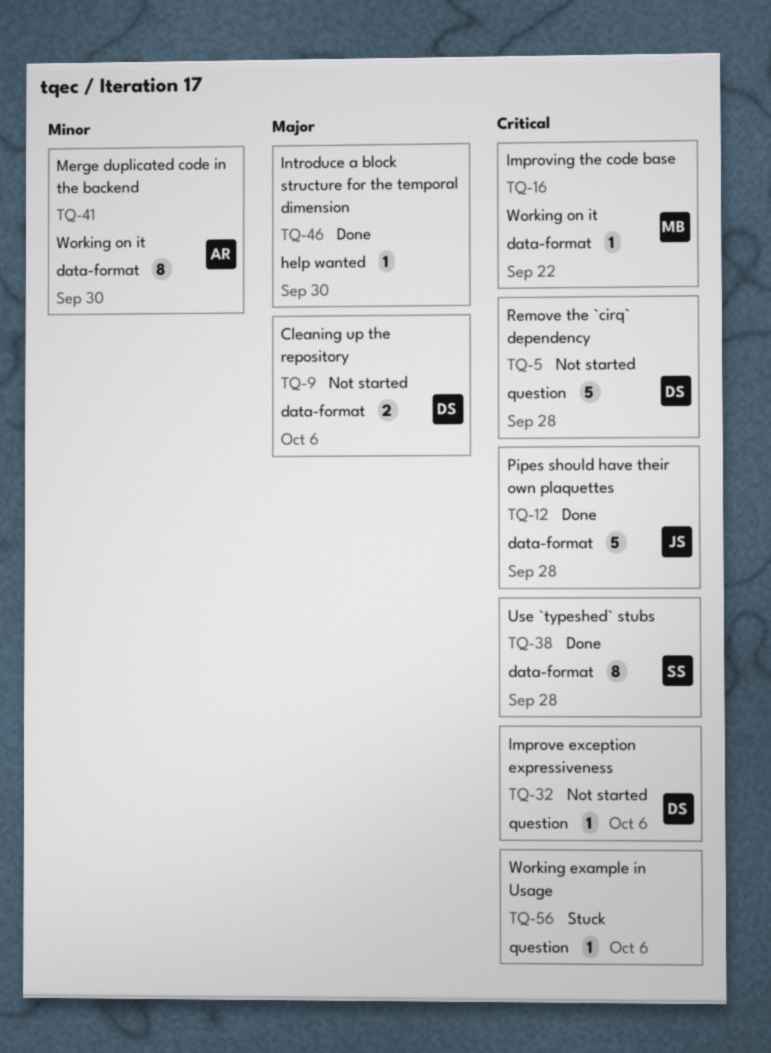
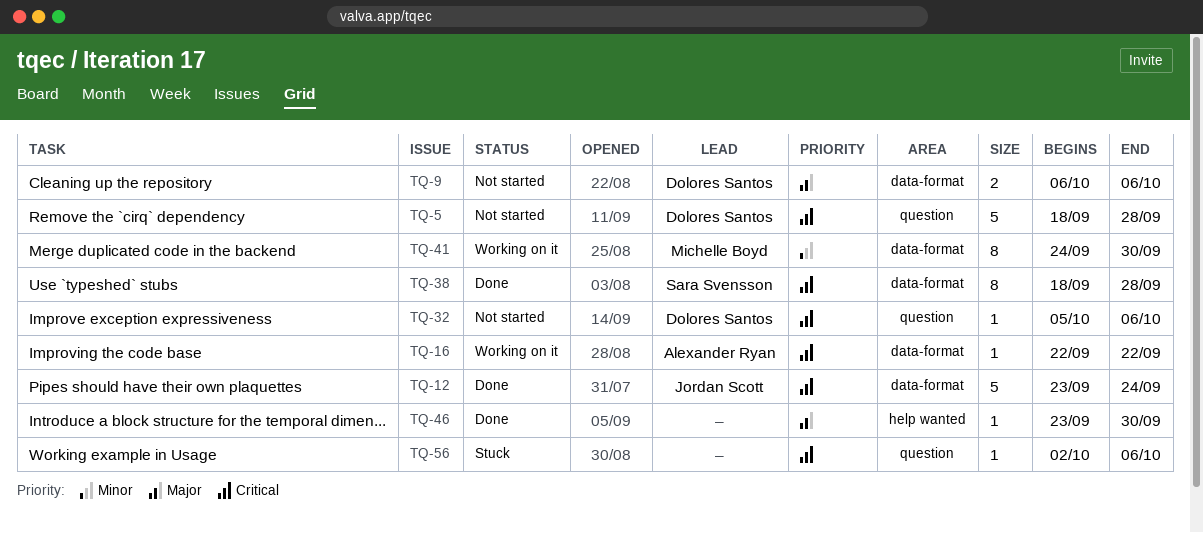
TQ-12, due: Sep 28 -> Sep 24
TQ-16, owner: Michelle Boyd -> Alexander Ryan
TQ-41, owner: Alexander Ryan -> Michelle Boyd

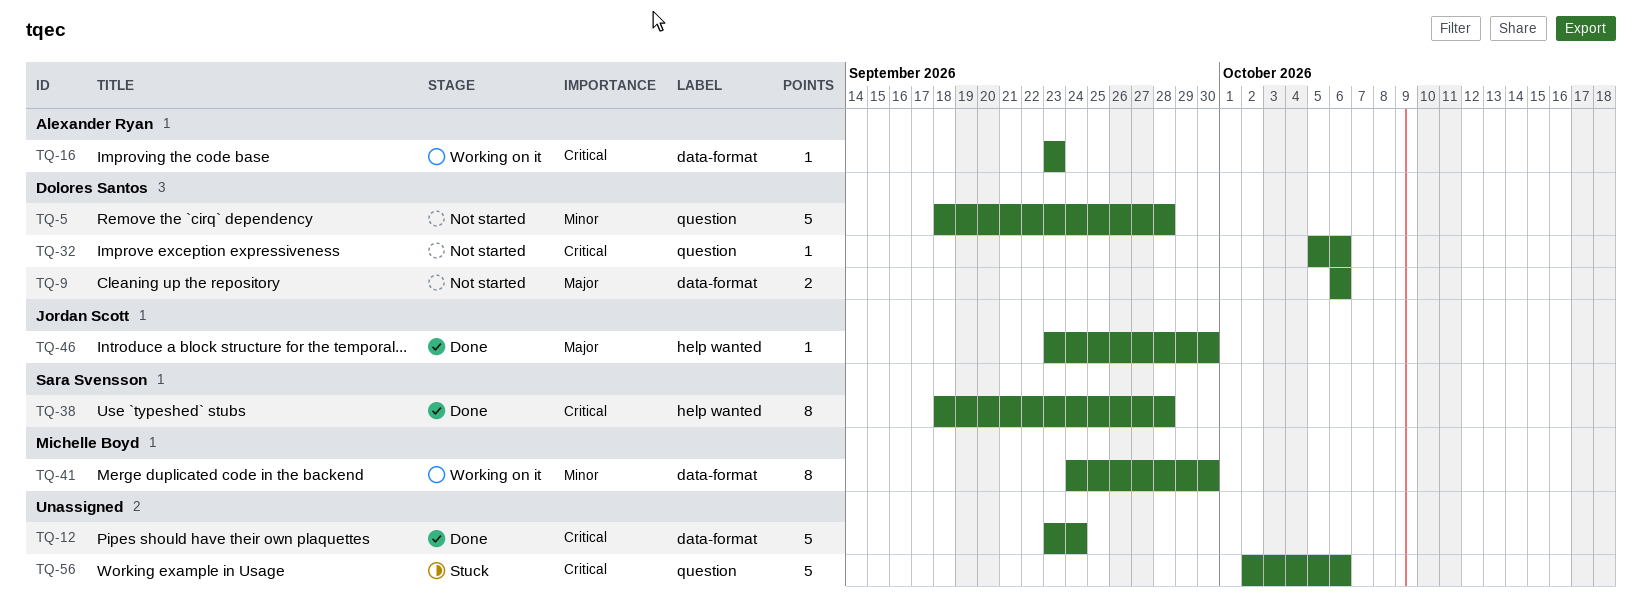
TQ-5, priority: Critical -> Minor
TQ-12, owner: Jordan Scott -> none
TQ-16, start: Sep 22 -> Sep 23
TQ-16, due: Sep 22 -> Sep 23
TQ-38, label: data-format -> help wanted
TQ-46, owner: none -> Jordan Scott
TQ-56, estimate: 1 -> 5

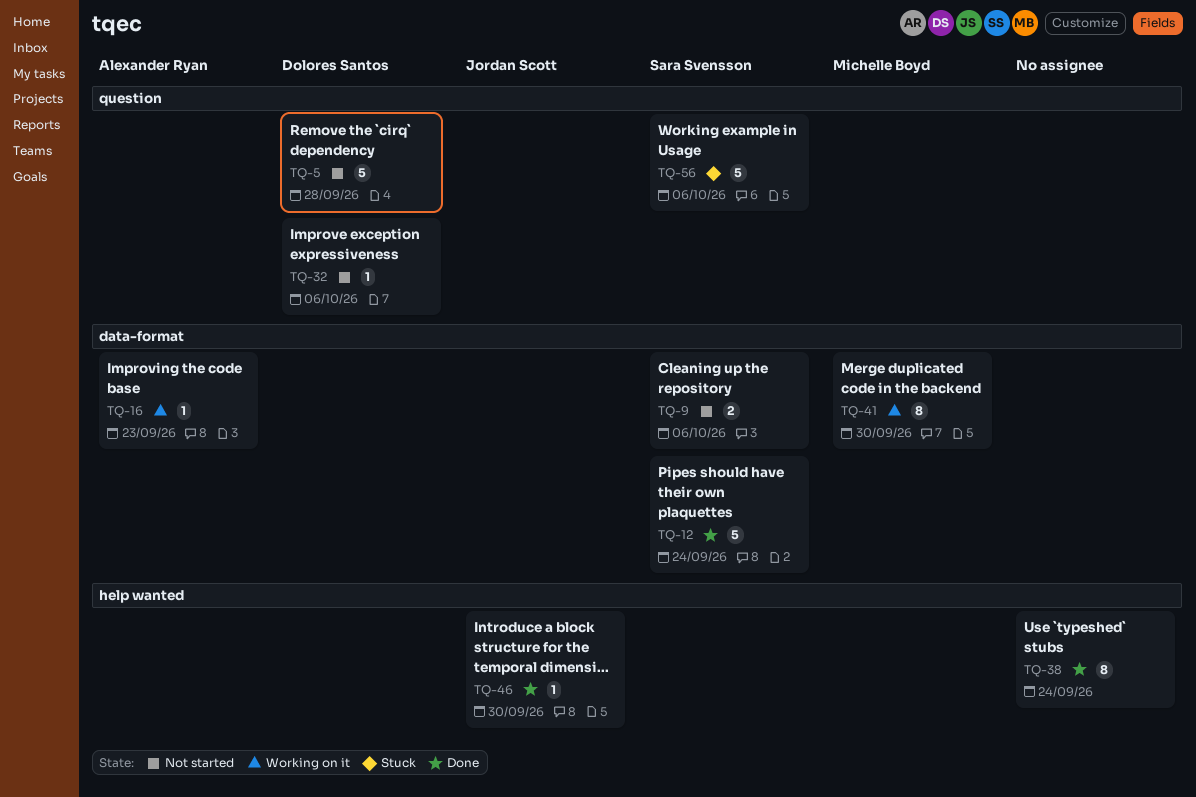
TQ-9, owner: Dolores Santos -> Sara Svensson
TQ-12, owner: none -> Sara Svensson
TQ-38, owner: Sara Svensson -> none
TQ-38, due: Sep 28 -> Sep 24
TQ-56, owner: none -> Sara Svensson

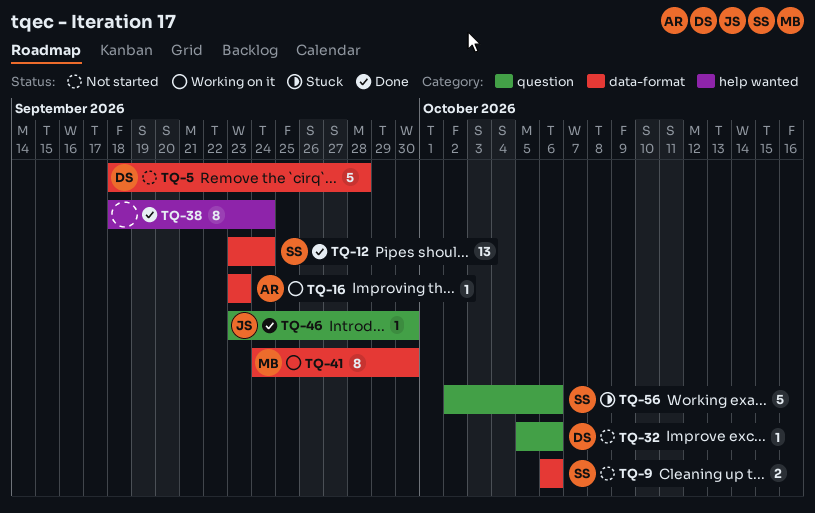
TQ-5, label: question -> data-format
TQ-12, estimate: 5 -> 13
TQ-46, label: help wanted -> question

